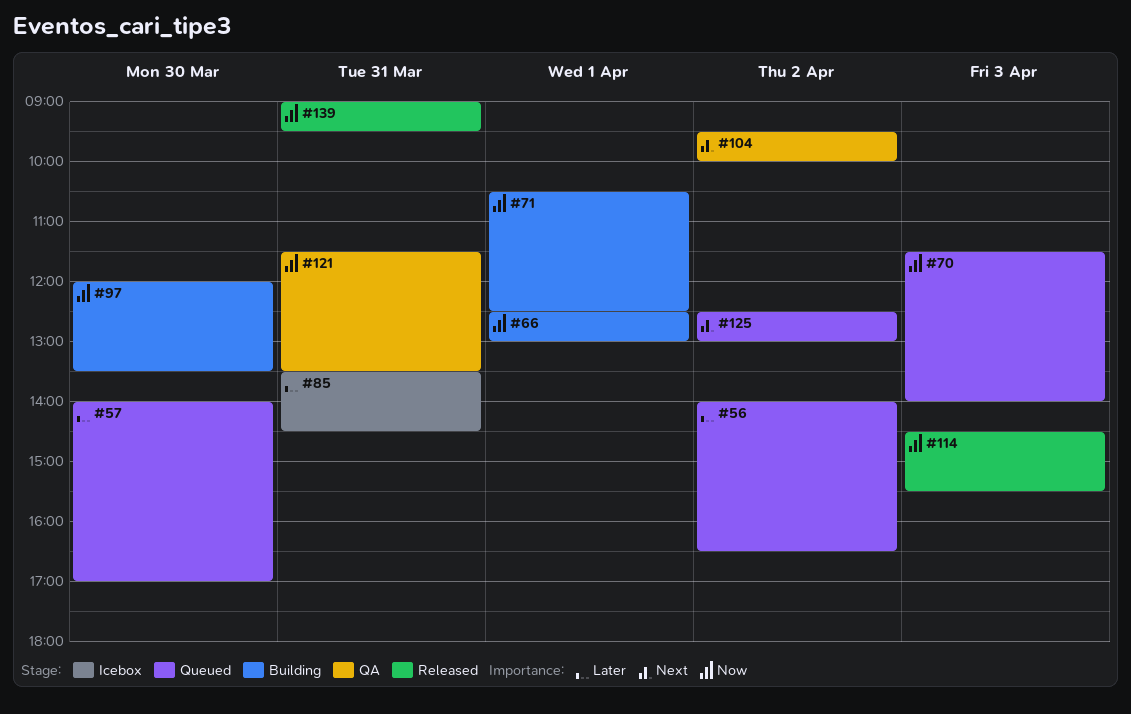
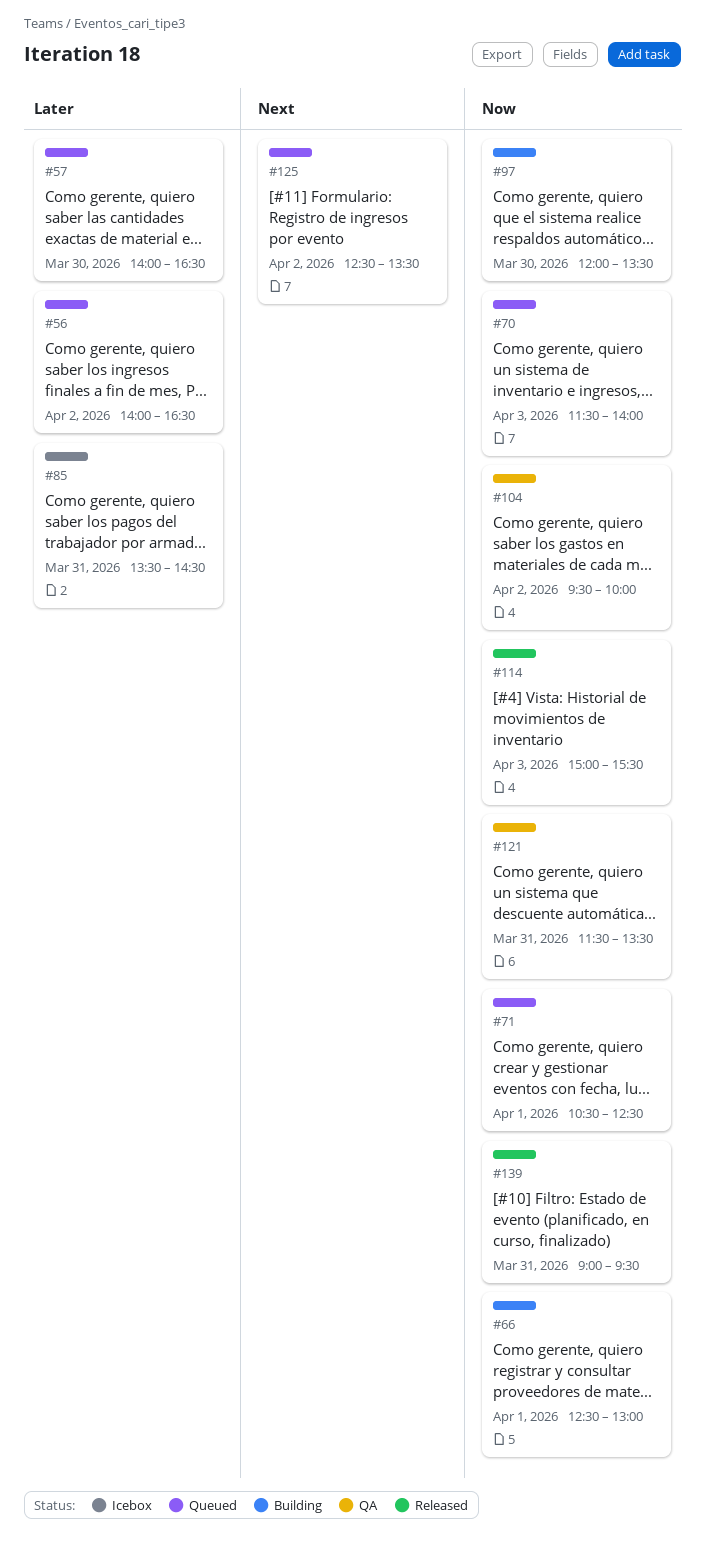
#57, ends: 17:00 -> 16:30
#71, status: Building -> Queued
#104, priority: Next -> Now
#114, begins: 14:30 -> 15:00
#125, ends: 13:00 -> 13:30

